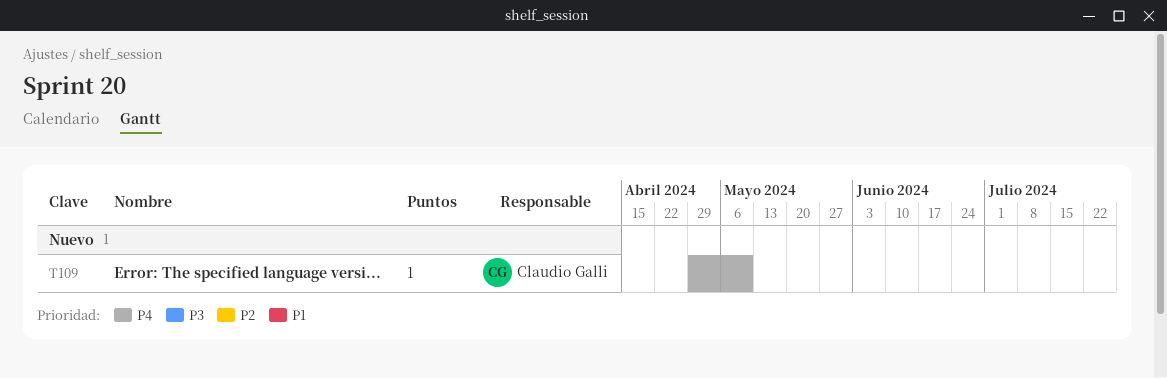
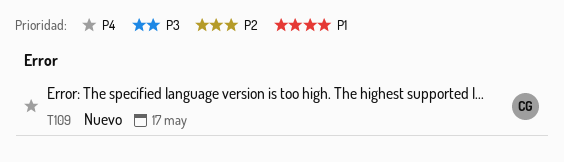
T109, due: May 10 -> May 17

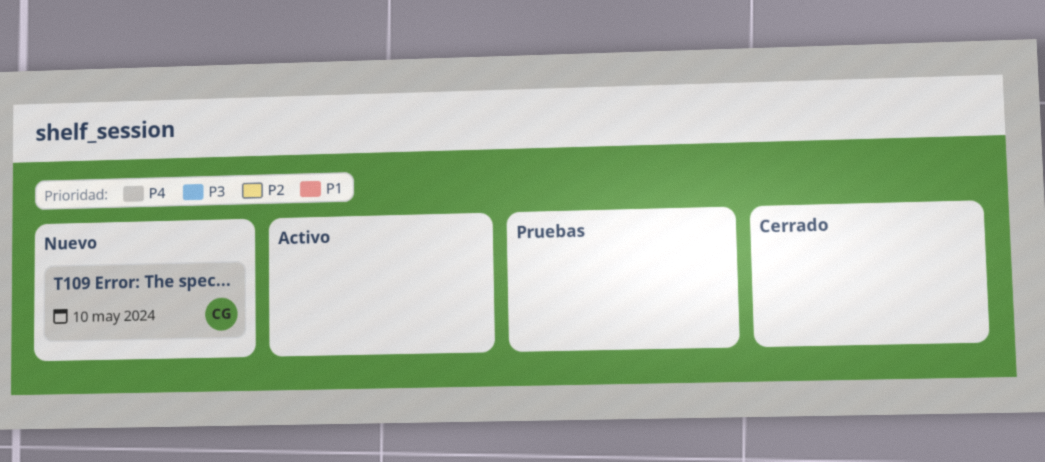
T109, due: May 17 -> May 10

